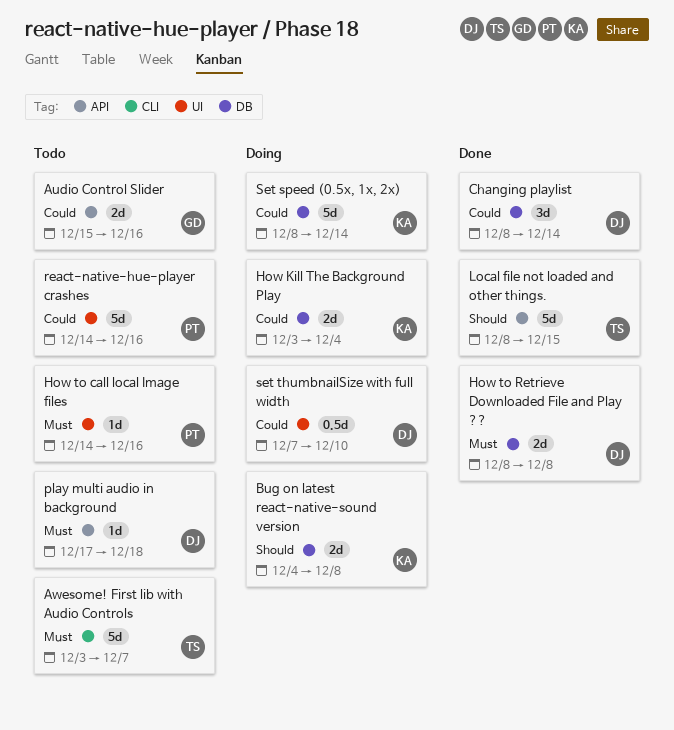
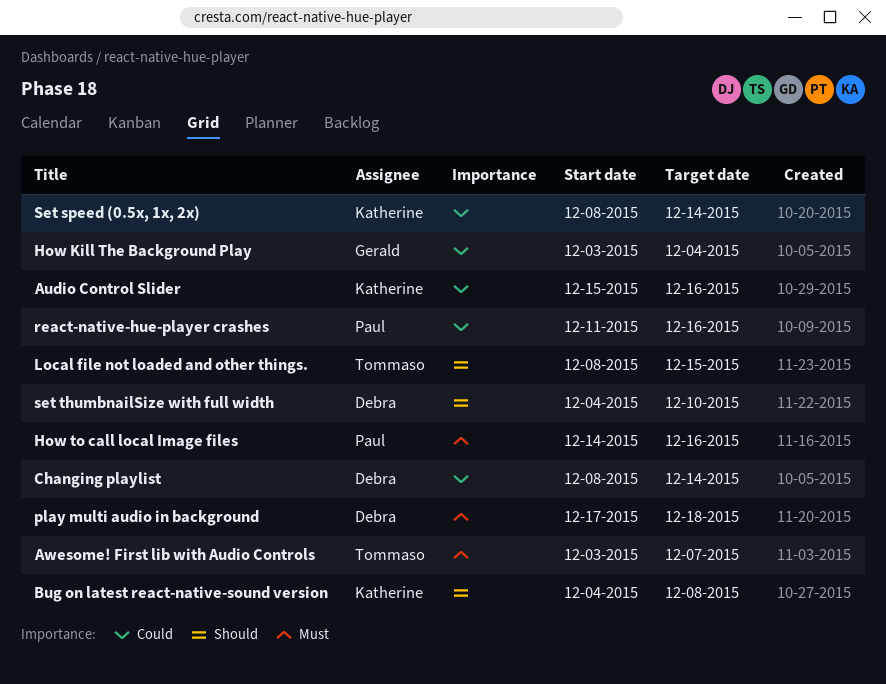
Audio Control Slider, owner: Gerald -> Katherine
How Kill The Background Play, owner: Katherine -> Gerald
How to Retrieve Downloaded File and Play ??: present -> none
react-native-hue-player crashes, start: Dec 14 -> Dec 11
set thumbnailSize with full width, priority: Could -> Should
set thumbnailSize with full width, start: Dec 7 -> Dec 4

